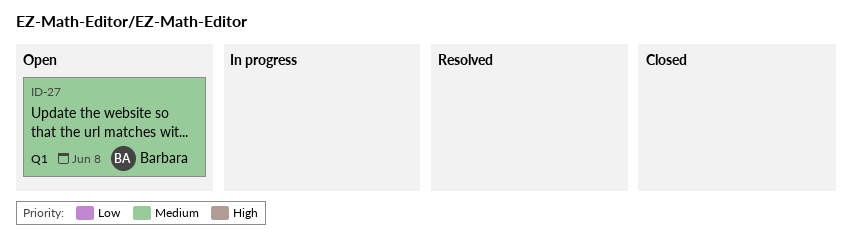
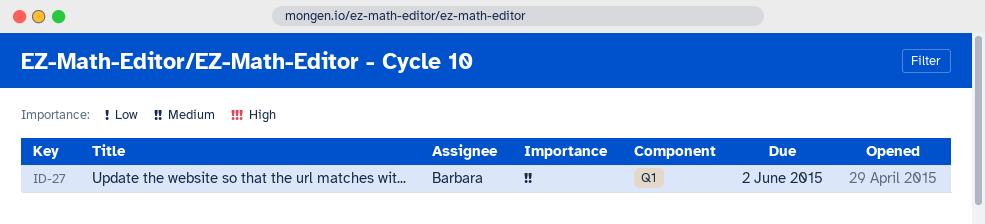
ID-27, due: Jun 8 -> Jun 2

